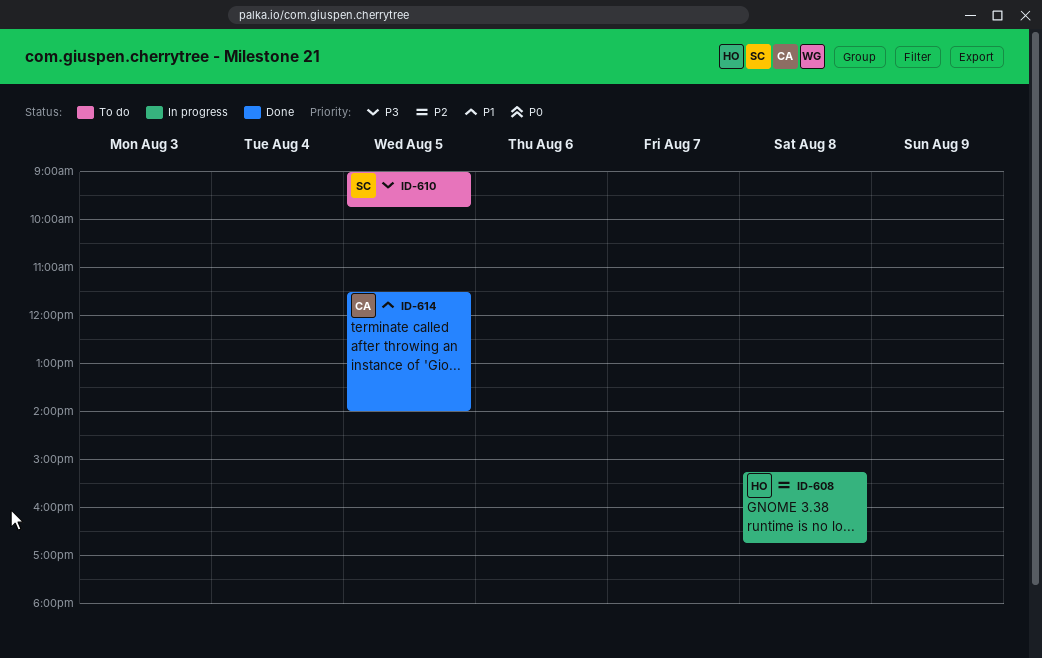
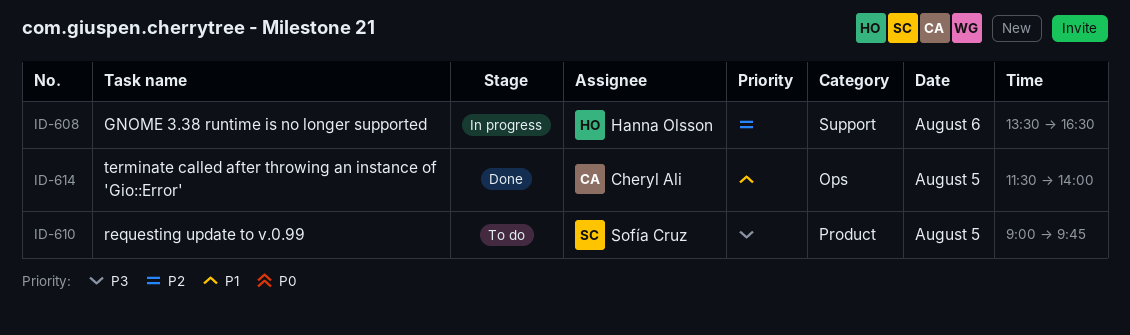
ID-608, day: Aug 8 -> Aug 6
ID-608, begins: 15:15 -> 13:30
ID-608, ends: 16:45 -> 16:30

